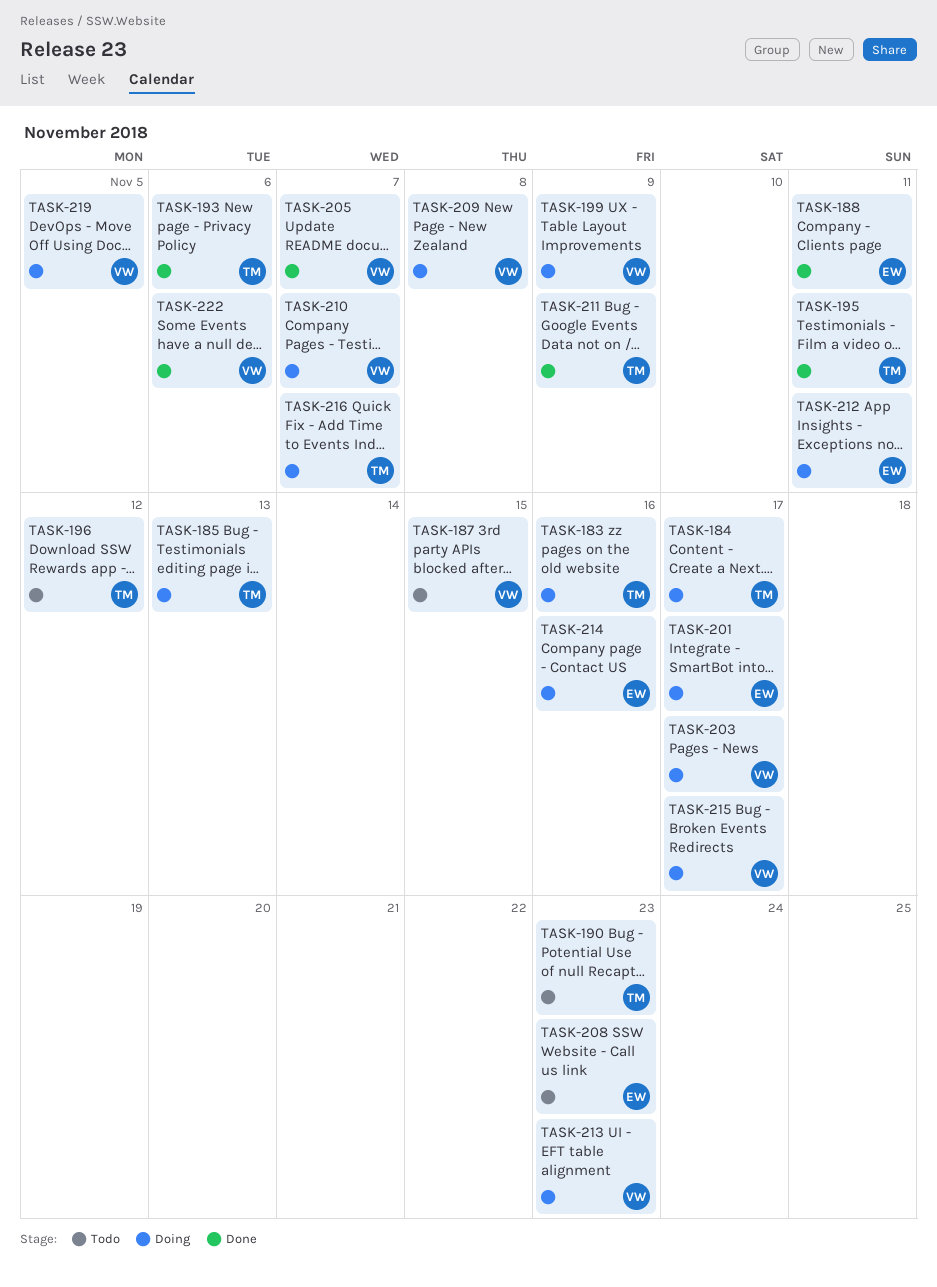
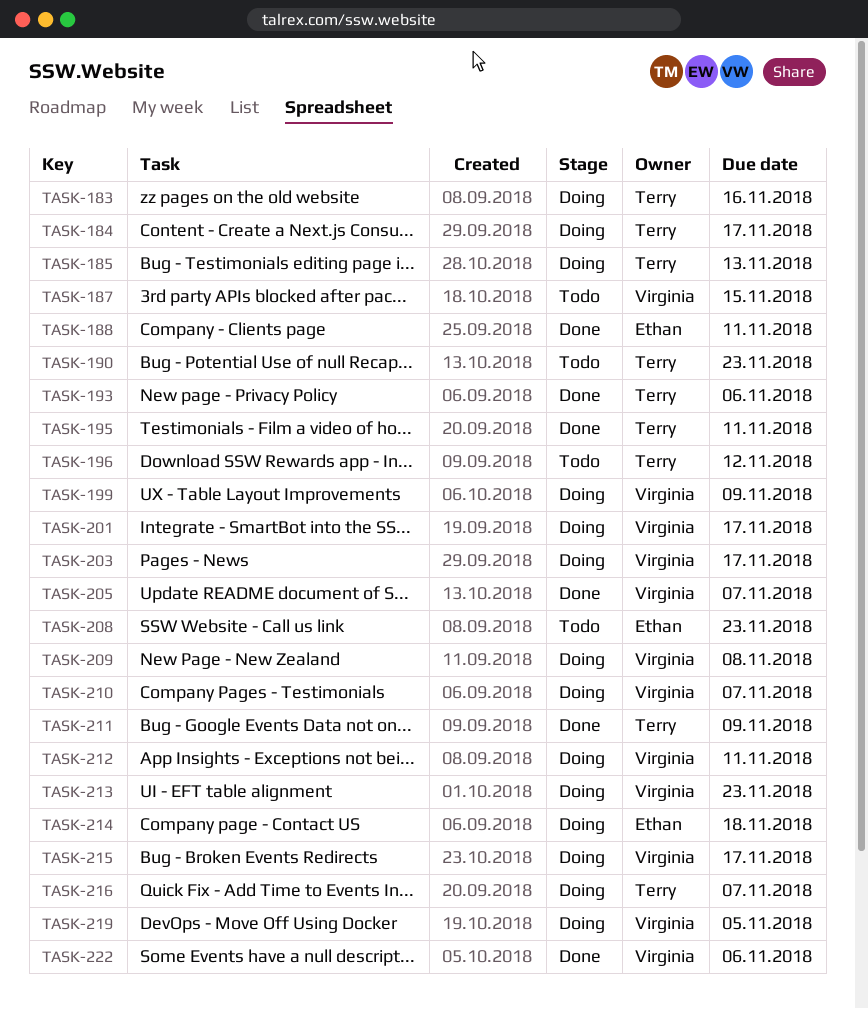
TASK-201, owner: Ethan -> Virginia
TASK-212, owner: Ethan -> Virginia
TASK-214, due: Nov 16 -> Nov 18

